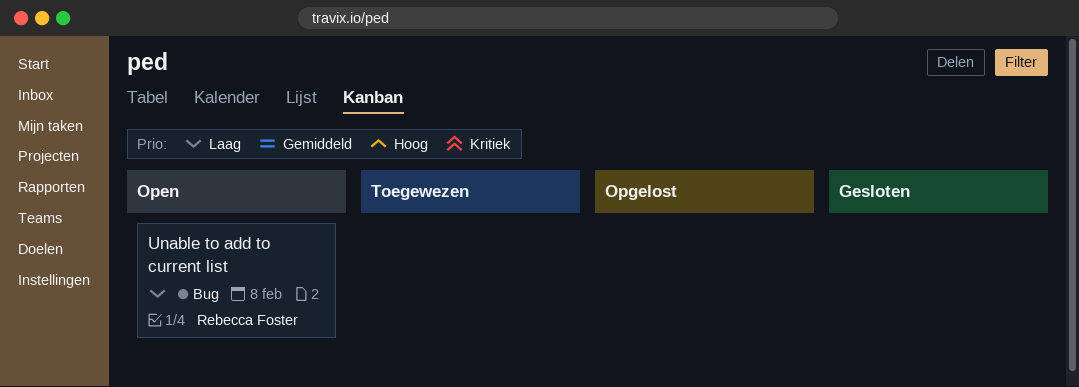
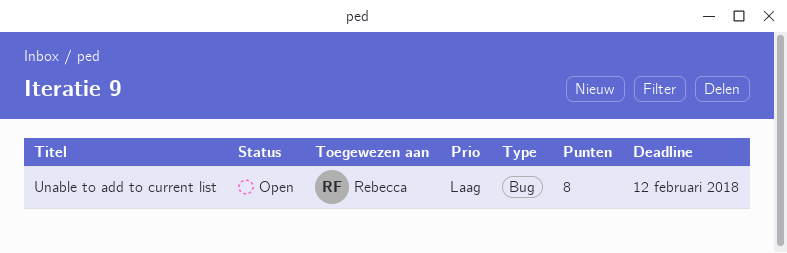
Unable to add to current list, due: Feb 8 -> Feb 12

